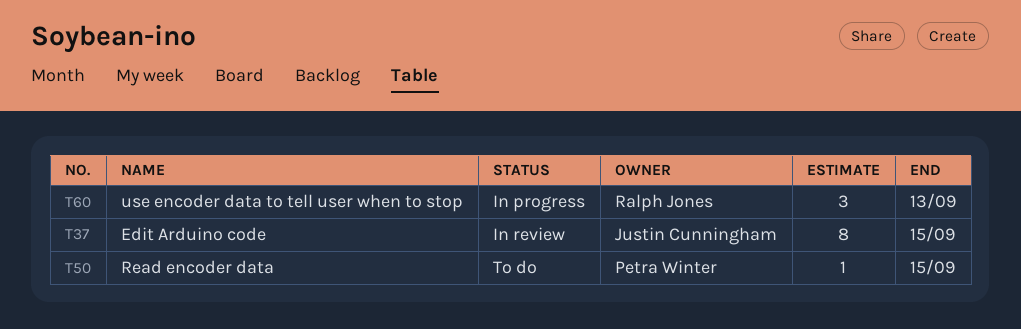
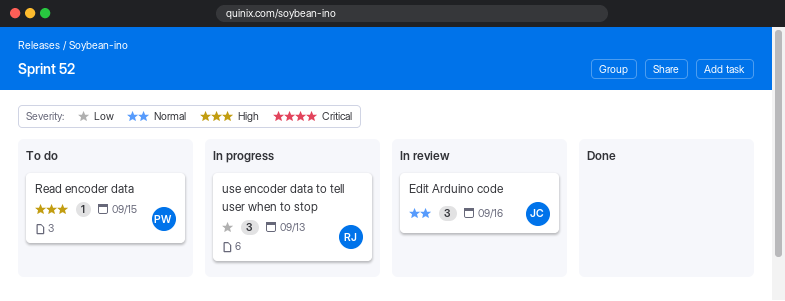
Edit Arduino code, estimate: 8 -> 3
Edit Arduino code, due: Sep 15 -> Sep 16

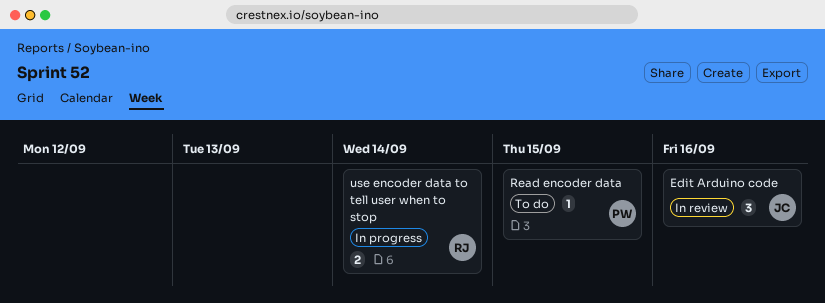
use encoder data to tell user when to stop, estimate: 3 -> 2
use encoder data to tell user when to stop, due: Sep 13 -> Sep 14

